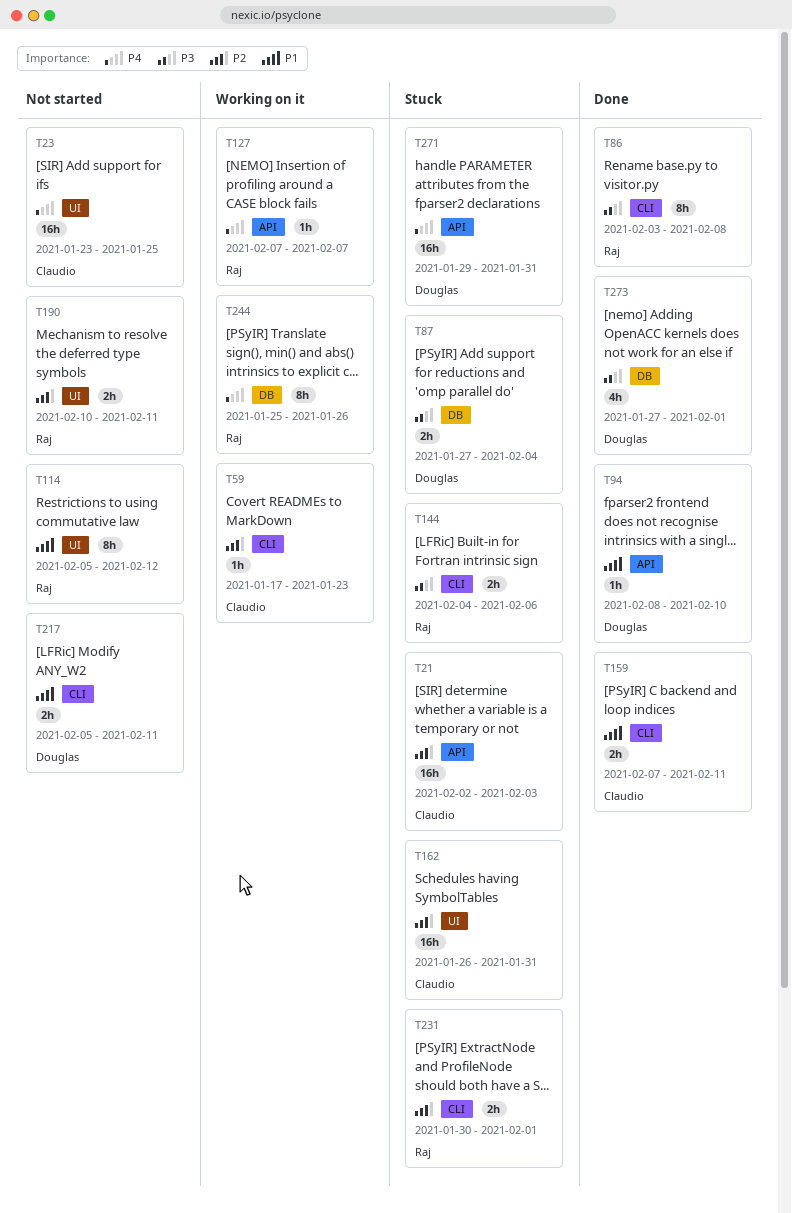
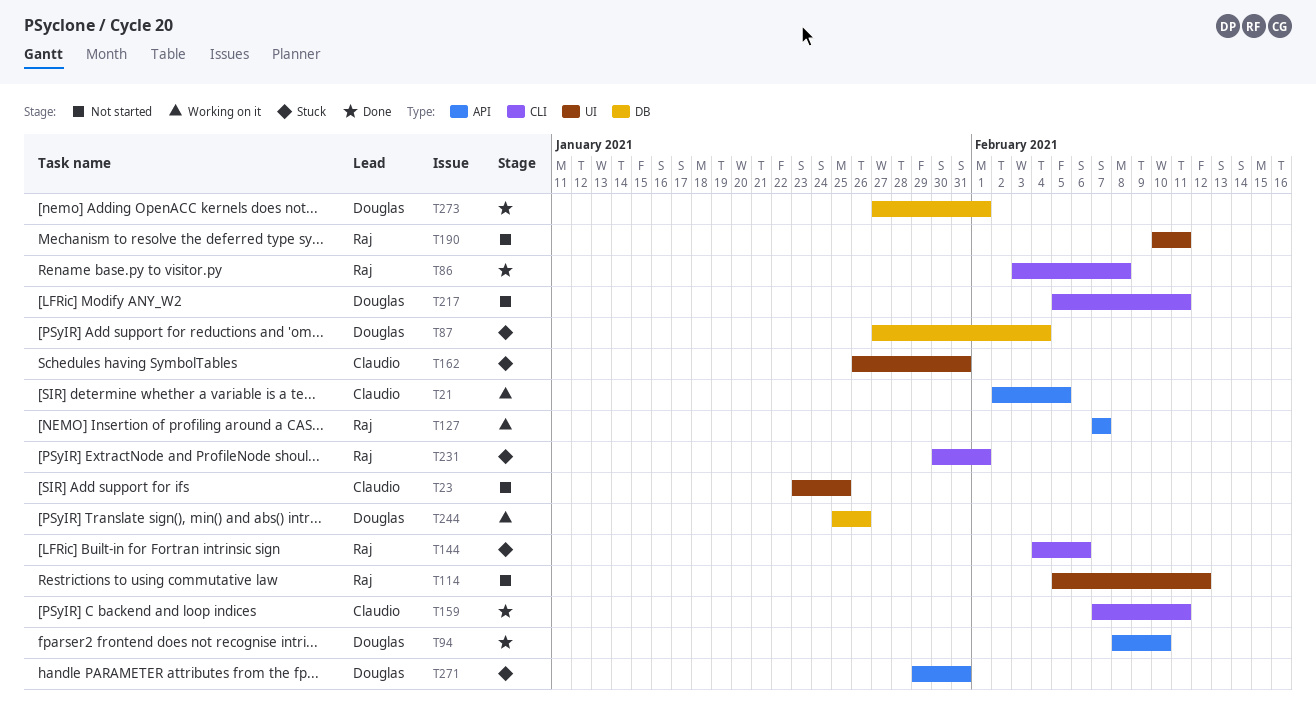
T21, status: Stuck -> Working on it
T21, due: Feb 3 -> Feb 5
T59: present -> none
T244, owner: Raj -> Douglas

